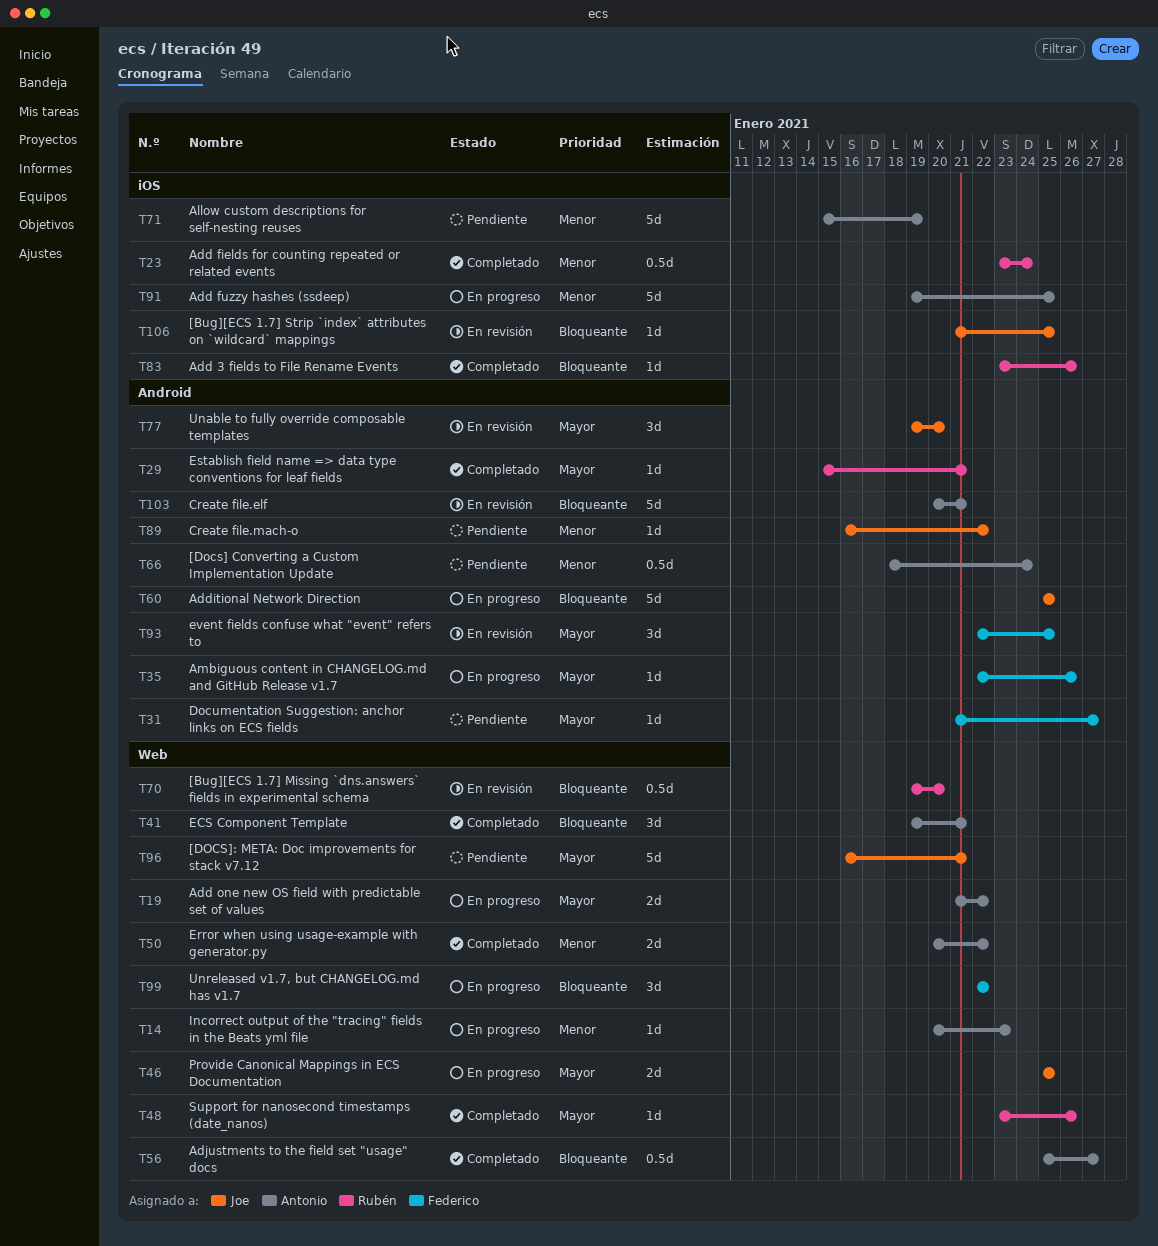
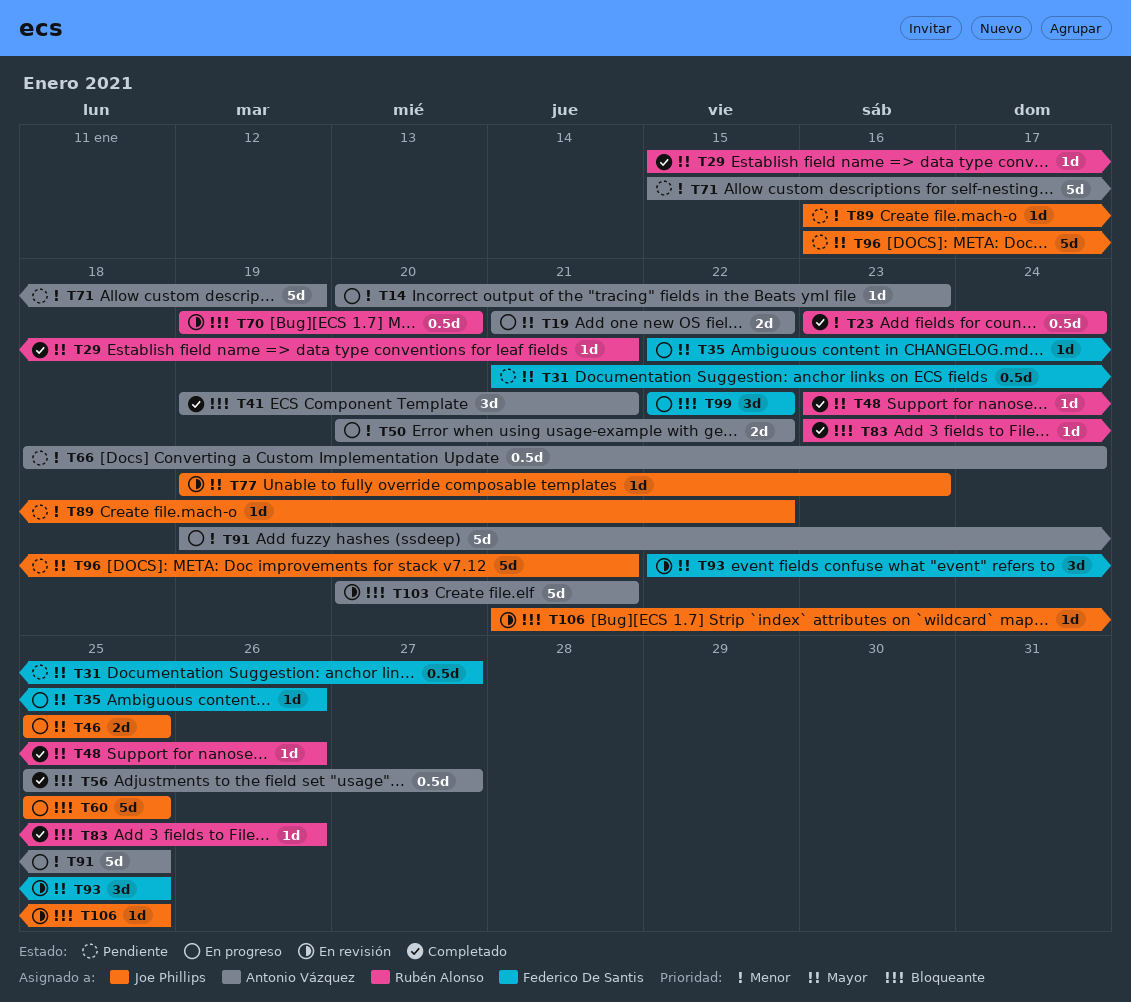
T31, estimate: 1d -> 0.5d
T50, status: Completado -> En progreso
T77, estimate: 3d -> 1d
T77, due: Jan 20 -> Jan 23

